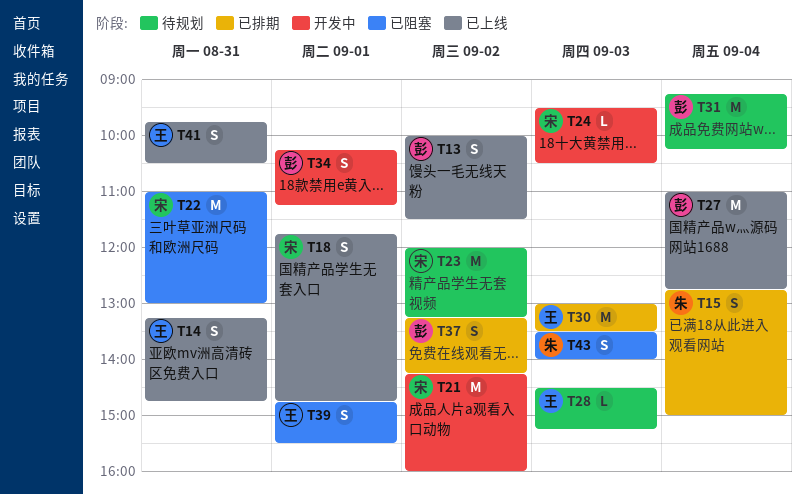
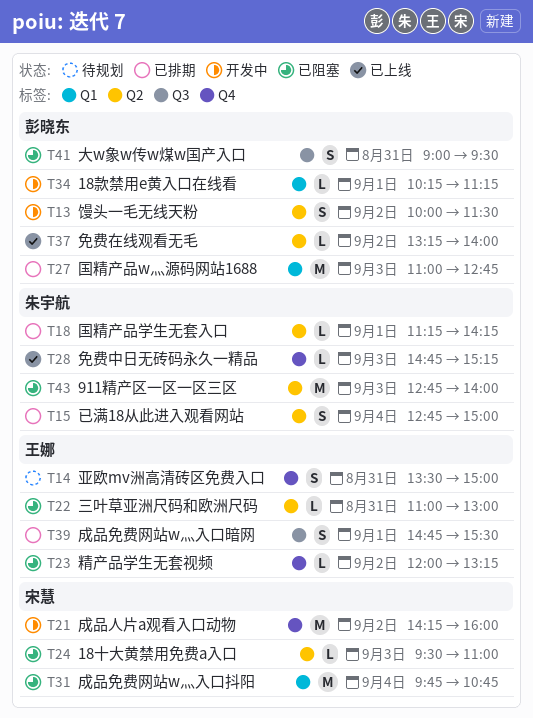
T13, status: 已上线 -> 开发中
T14, status: 已上线 -> 待规划
T14, begins: 13:15 -> 13:30
T14, ends: 14:45 -> 15:00
T18, status: 已上线 -> 已排期
T18, owner: 宋慧 -> 朱宇航
T18, estimate: S -> L
T18, begins: 11:45 -> 11:15
T18, ends: 14:45 -> 14:15
T22, owner: 宋慧 -> 王娜
T22, estimate: M -> L
T23, status: 待规划 -> 已阻塞
T23, owner: 宋慧 -> 王娜
T23, estimate: M -> L
T24, status: 开发中 -> 已阻塞
T24, ends: 10:30 -> 11:00
T27, status: 已上线 -> 已排期
T27, day: Sep 4 -> Sep 3
T28, status: 待规划 -> 已上线
T28, owner: 王娜 -> 朱宇航
T28, begins: 14:30 -> 14:45
T30: present -> none
T31, status: 待规划 -> 已阻塞
T31, owner: 彭晓东 -> 宋慧
T31, begins: 09:15 -> 09:45
T31, ends: 10:15 -> 10:45
T34, estimate: S -> L
T37, status: 已排期 -> 已上线
T37, estimate: S -> L
T37, ends: 14:15 -> 14:00
T39, status: 已阻塞 -> 已排期
T41, status: 已上线 -> 已阻塞
T41, owner: 王娜 -> 彭晓东
T41, begins: 09:45 -> 09:00
T41, ends: 10:30 -> 09:30
T43, estimate: S -> M
T43, begins: 13:30 -> 12:45

